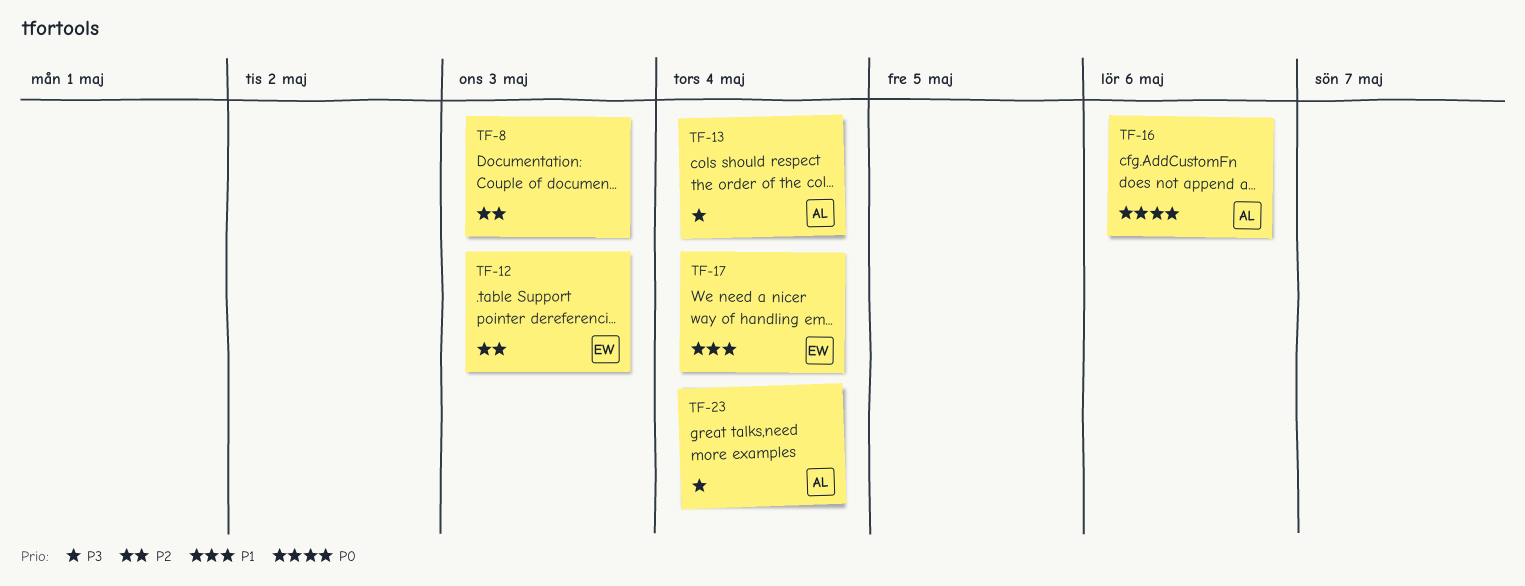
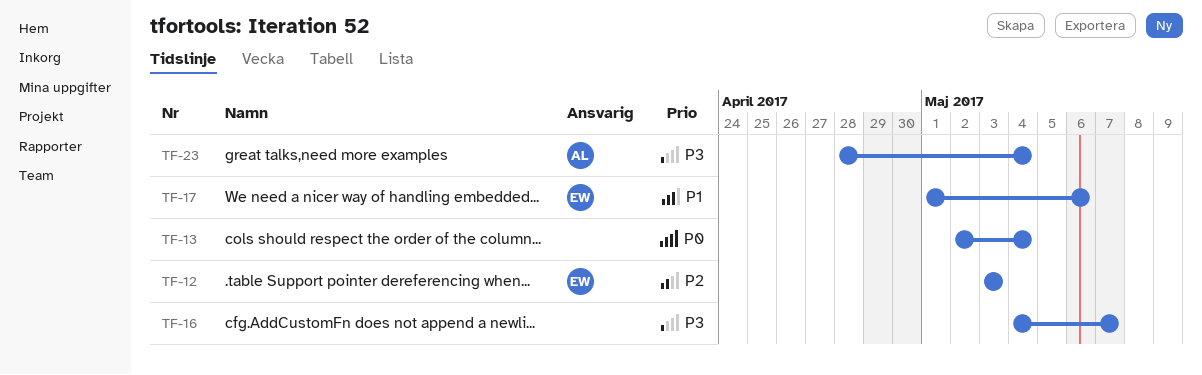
TF-8: present -> none
TF-13, owner: AL -> none
TF-13, priority: P3 -> P0
TF-16, owner: AL -> none
TF-16, priority: P0 -> P3
TF-16, due: May 6 -> May 7
TF-17, due: May 4 -> May 6

